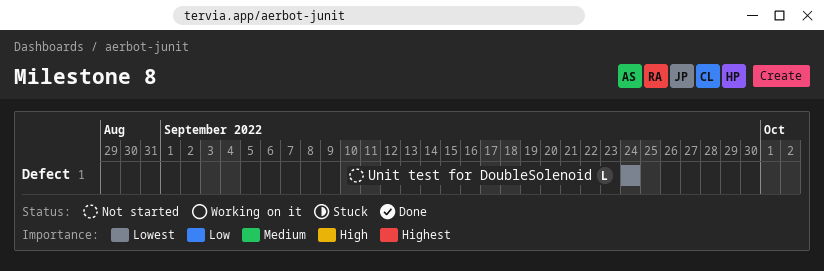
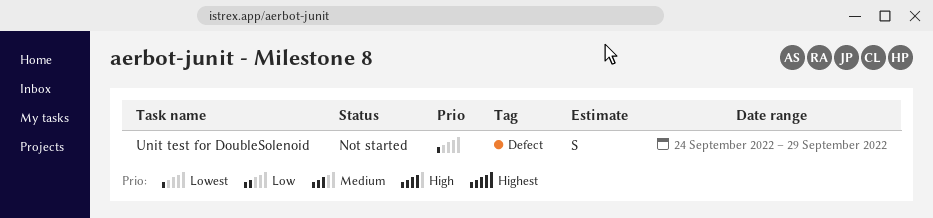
Unit test for DoubleSolenoid, estimate: L -> S
Unit test for DoubleSolenoid, due: Sep 24 -> Sep 29

